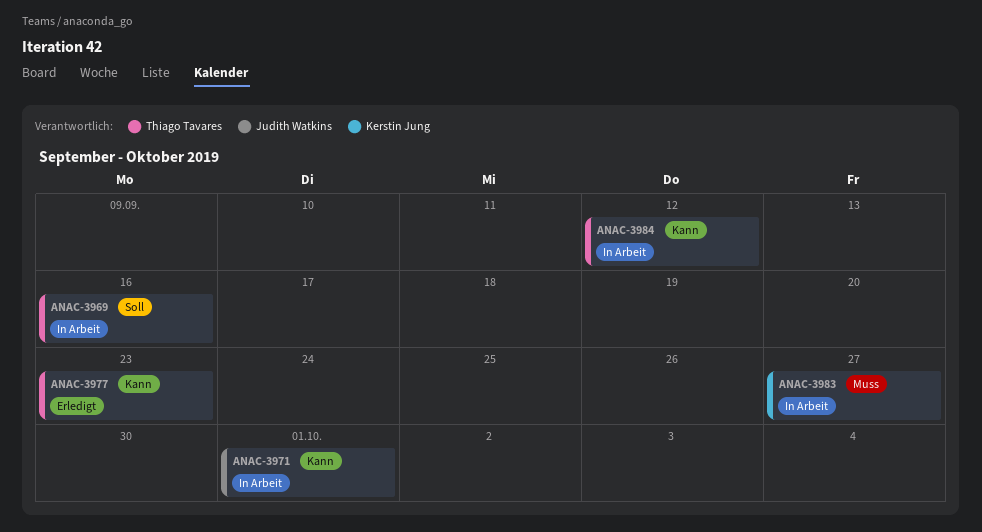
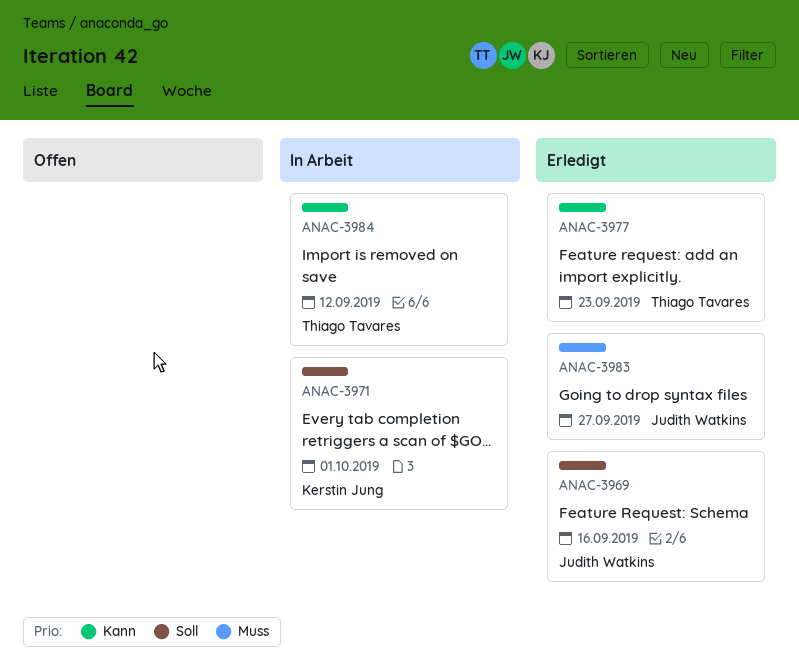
ANAC-3969, status: In Arbeit -> Erledigt
ANAC-3969, owner: Thiago Tavares -> Judith Watkins
ANAC-3971, owner: Judith Watkins -> Kerstin Jung
ANAC-3971, priority: Kann -> Soll
ANAC-3983, status: In Arbeit -> Erledigt
ANAC-3983, owner: Kerstin Jung -> Judith Watkins

